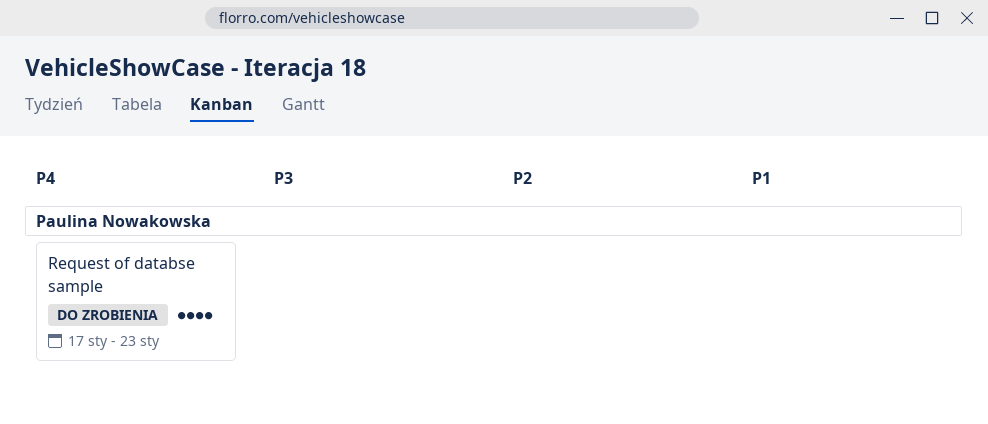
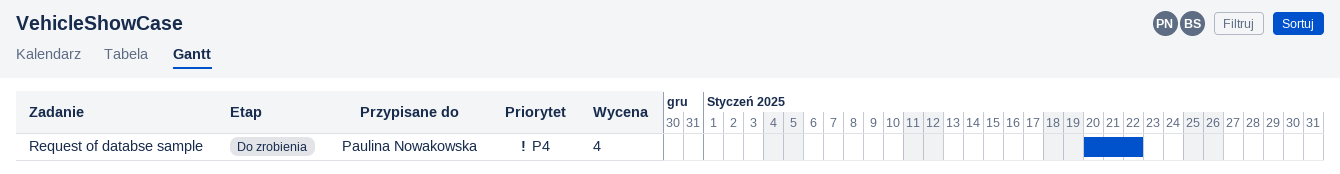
Request of databse sample, start: Jan 17 -> Jan 20
Request of databse sample, due: Jan 23 -> Jan 22

